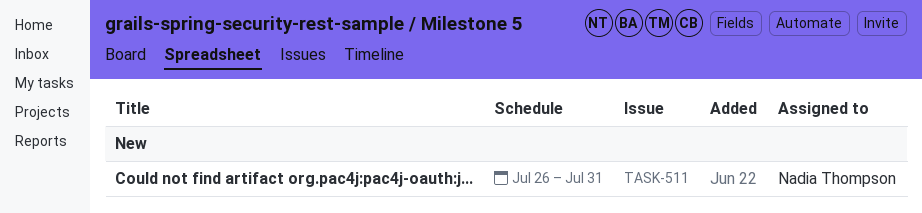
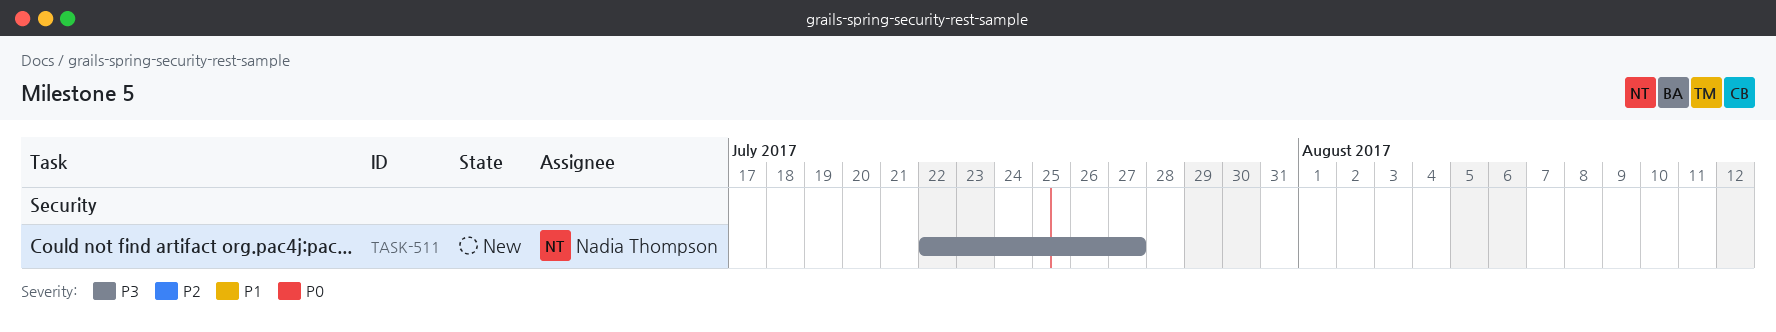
TASK-511, start: Jul 26 -> Jul 22
TASK-511, due: Jul 31 -> Jul 27

